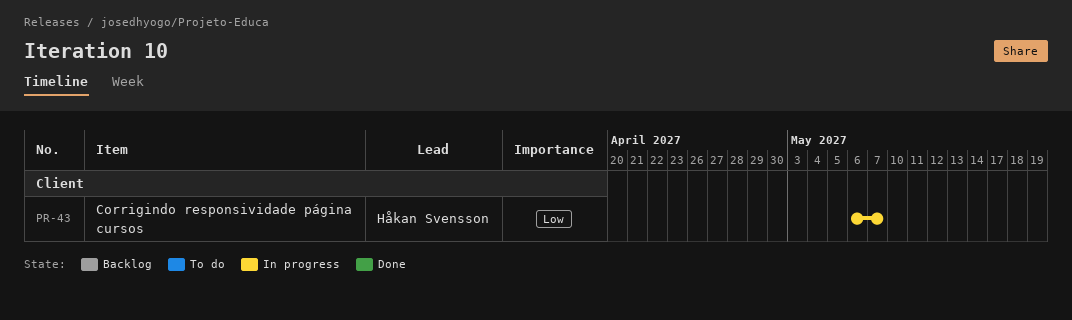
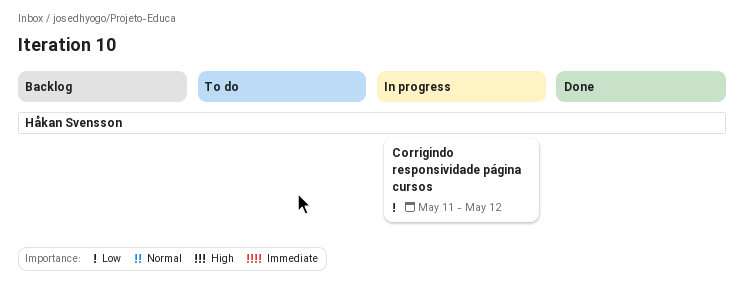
Corrigindo responsividade página cursos, start: May 6 -> May 11
Corrigindo responsividade página cursos, due: May 7 -> May 12

